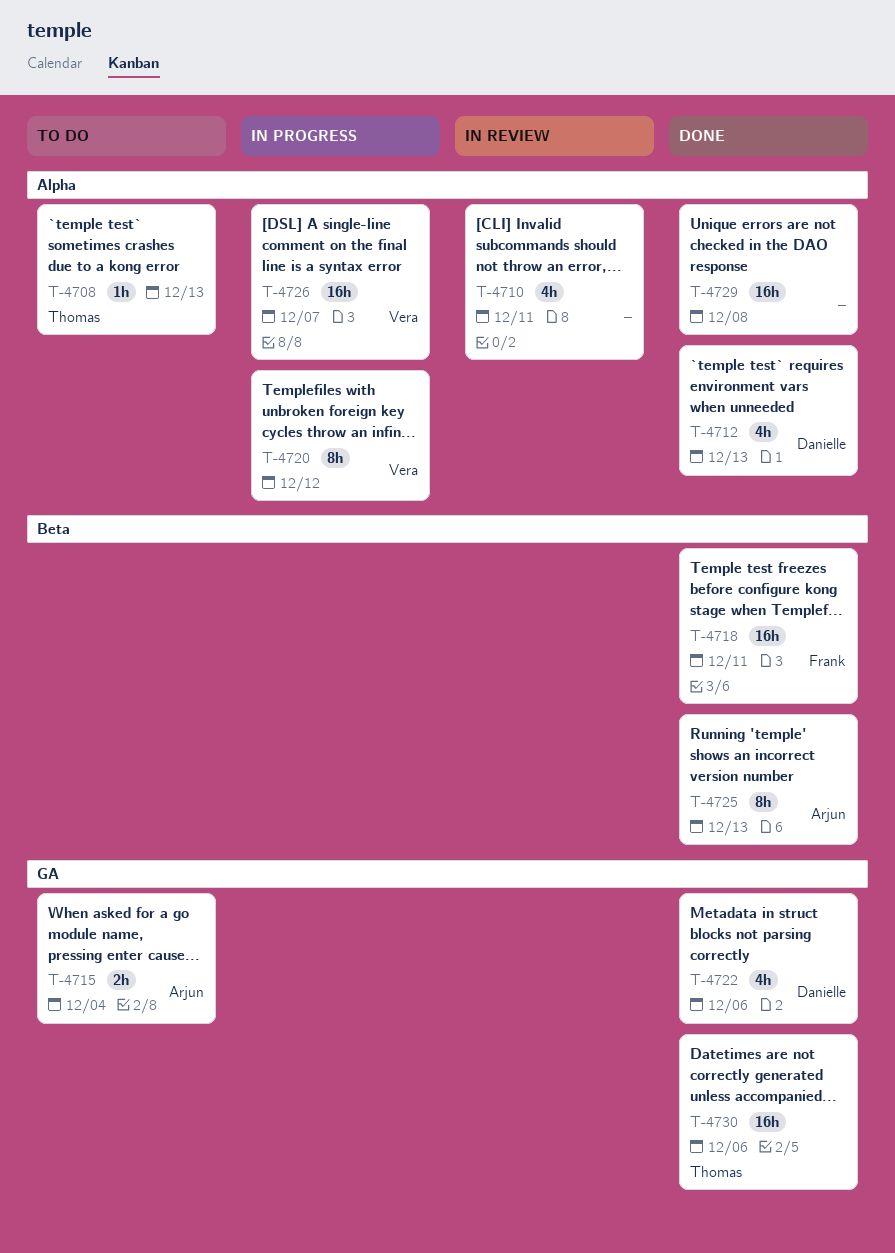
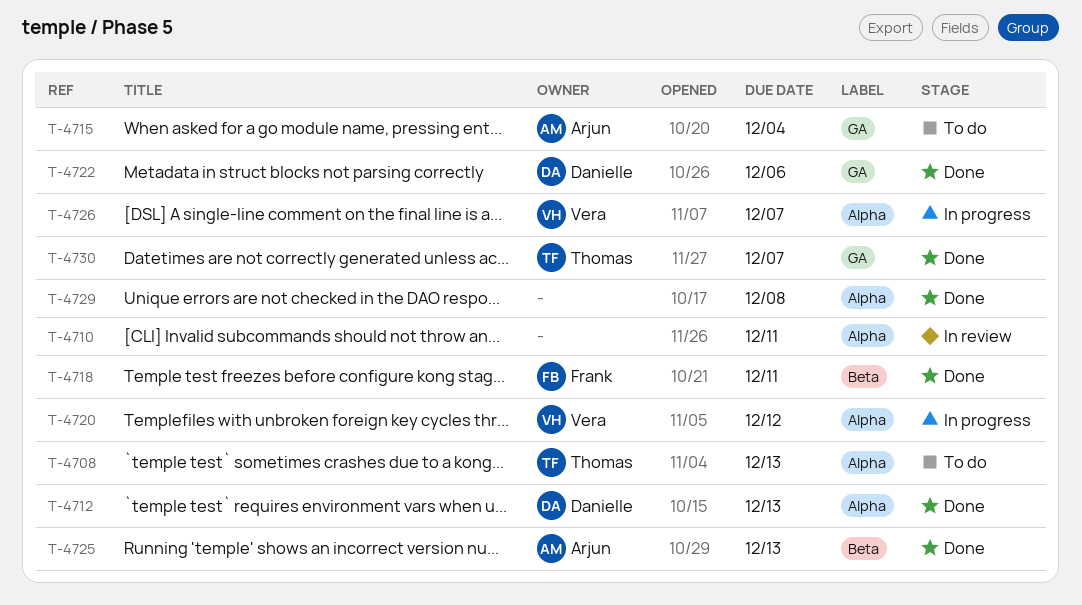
T-4730, due: Dec 6 -> Dec 7

